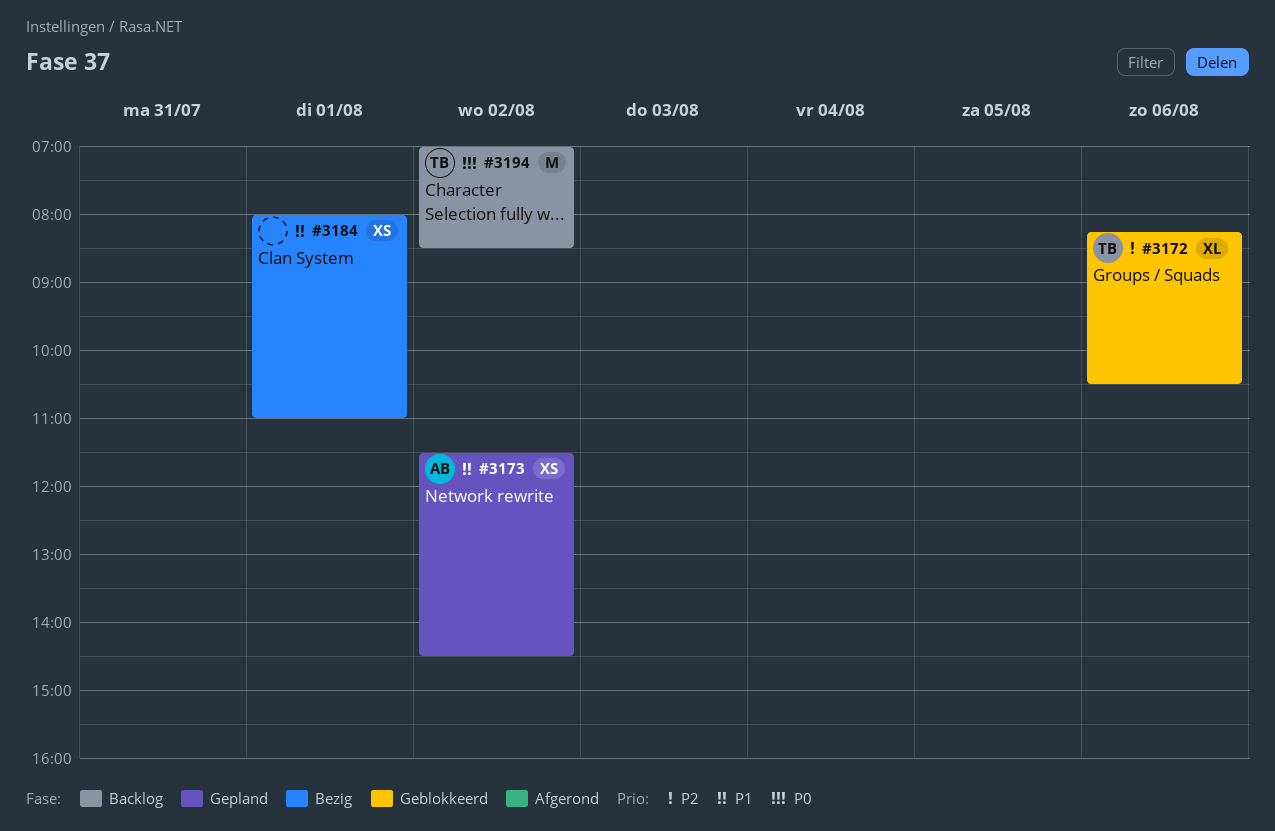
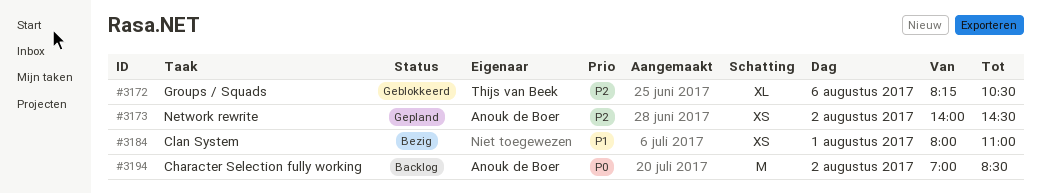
#3173, priority: P1 -> P2
#3173, begins: 11:30 -> 14:00
#3194, owner: Thijs van Beek -> Anouk de Boer

